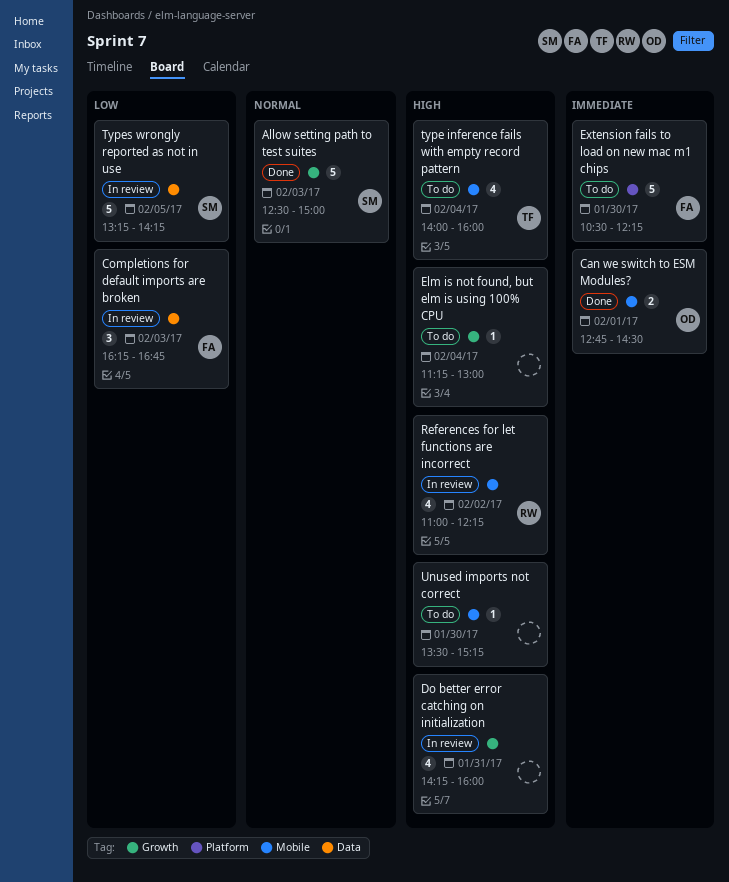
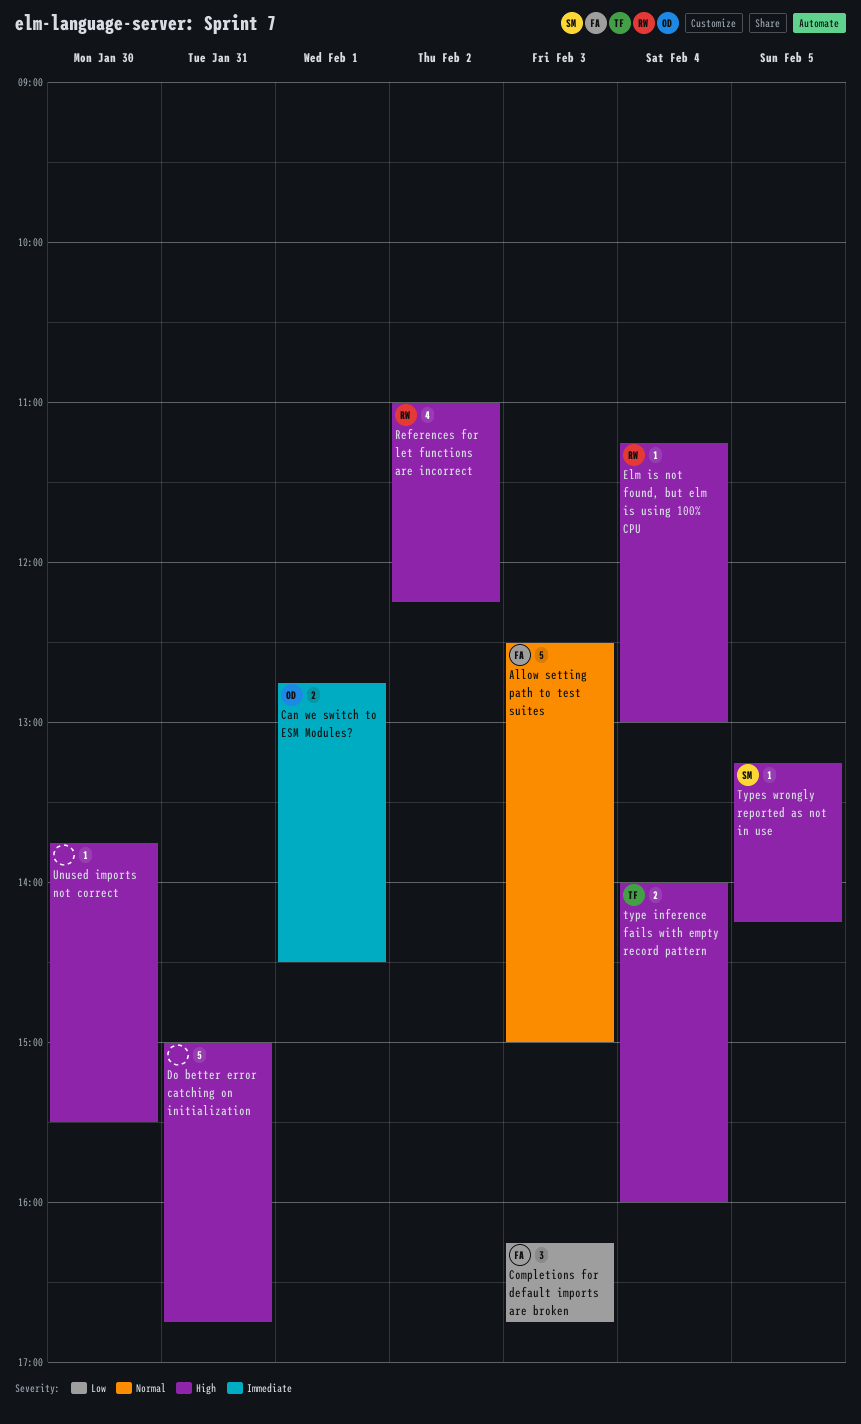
Allow setting path to test suites, owner: SM -> FA
Do better error catching on initialization, estimate: 4 -> 5
Do better error catching on initialization, begins: 14:15 -> 15:00
Do better error catching on initialization, ends: 16:00 -> 16:45
Elm is not found, but elm is using 100% CPU, owner: none -> RW
Extension fails to load on new mac m1 chips: present -> none
type inference fails with empty record pattern, estimate: 4 -> 2
Types wrongly reported as not in use, priority: Low -> High
Types wrongly reported as not in use, estimate: 5 -> 1
Unused imports not correct, begins: 13:30 -> 13:45
Unused imports not correct, ends: 15:15 -> 15:30

